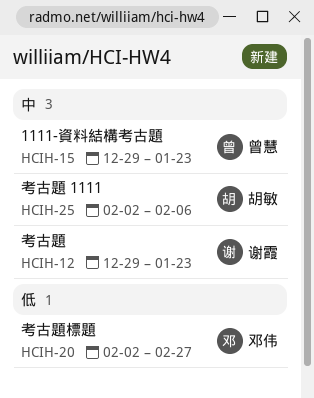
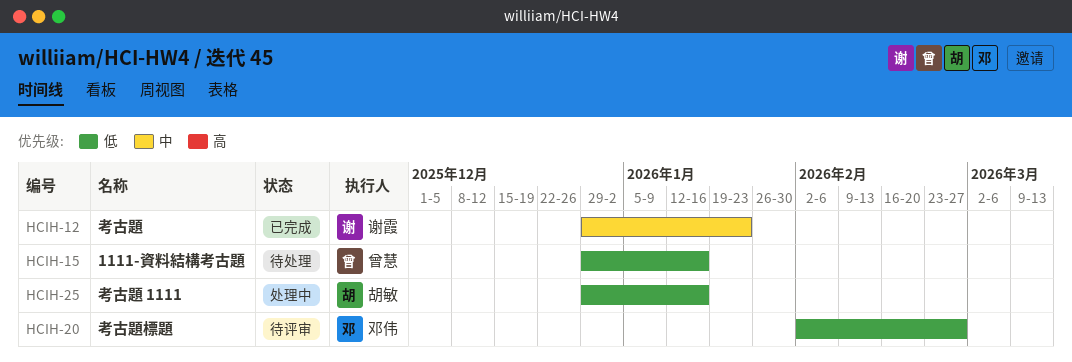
HCIH-15, priority: 中 -> 低
HCIH-15, due: Jan 23 -> Jan 16
HCIH-25, priority: 中 -> 低
HCIH-25, start: Feb 2 -> Dec 29
HCIH-25, due: Feb 6 -> Jan 16

